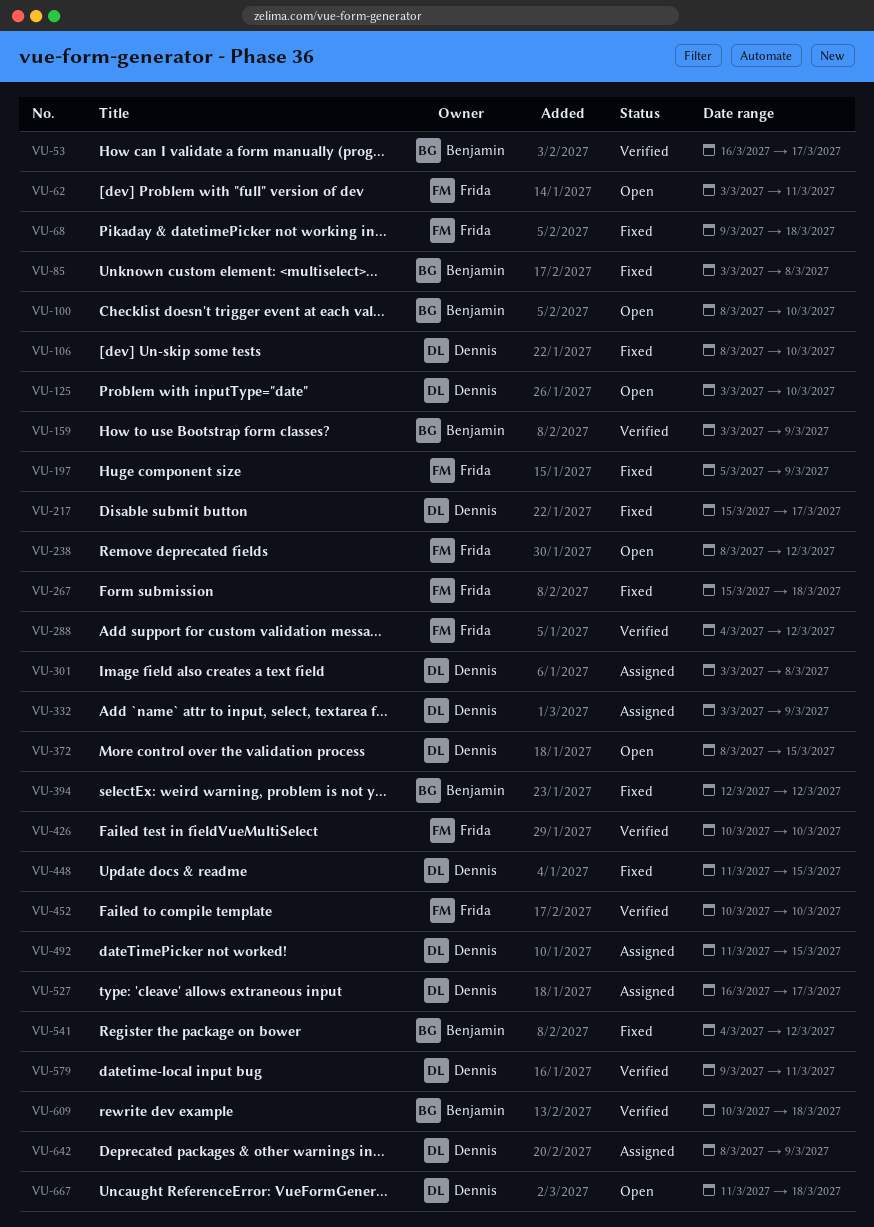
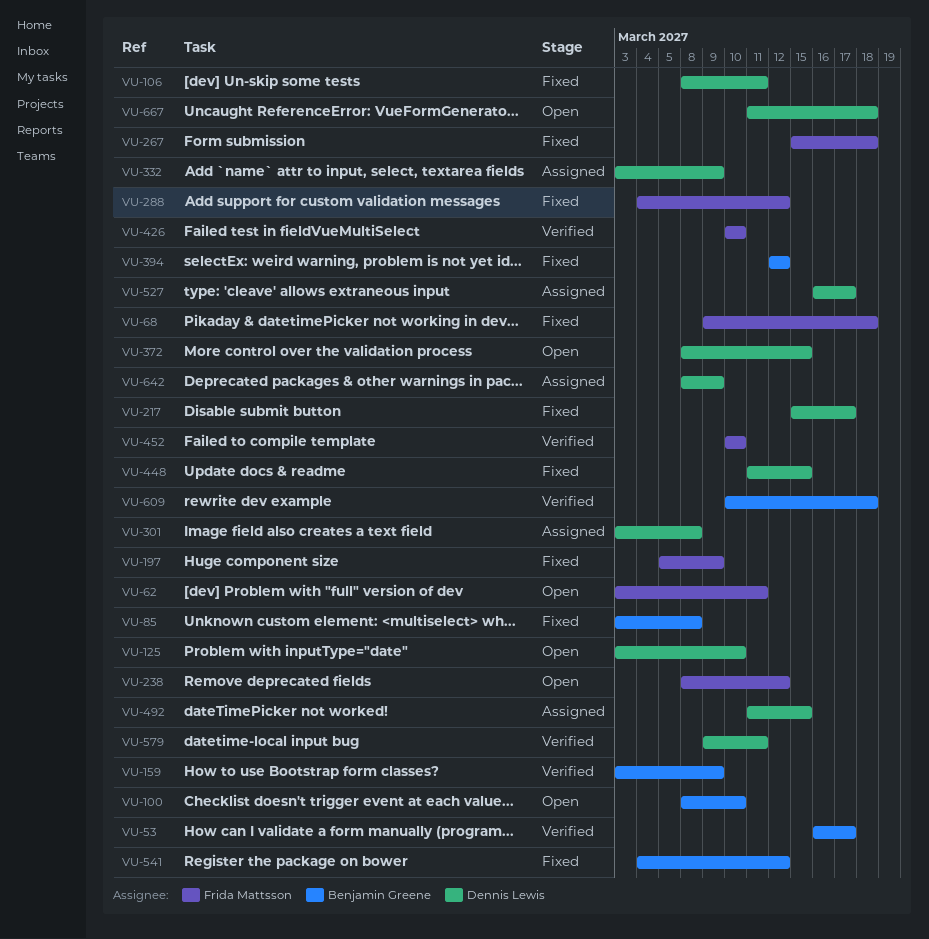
VU-106, due: Mar 10 -> Mar 11
VU-288, status: Verified -> Fixed

